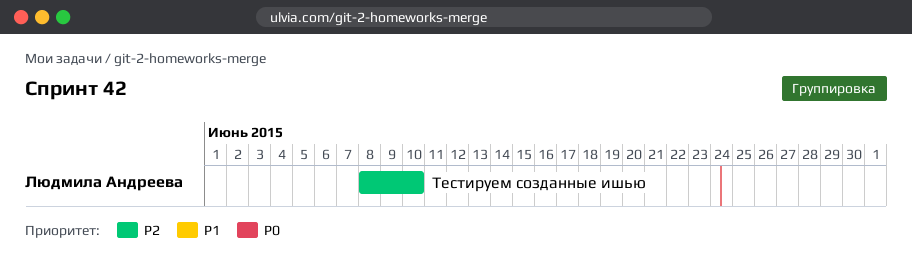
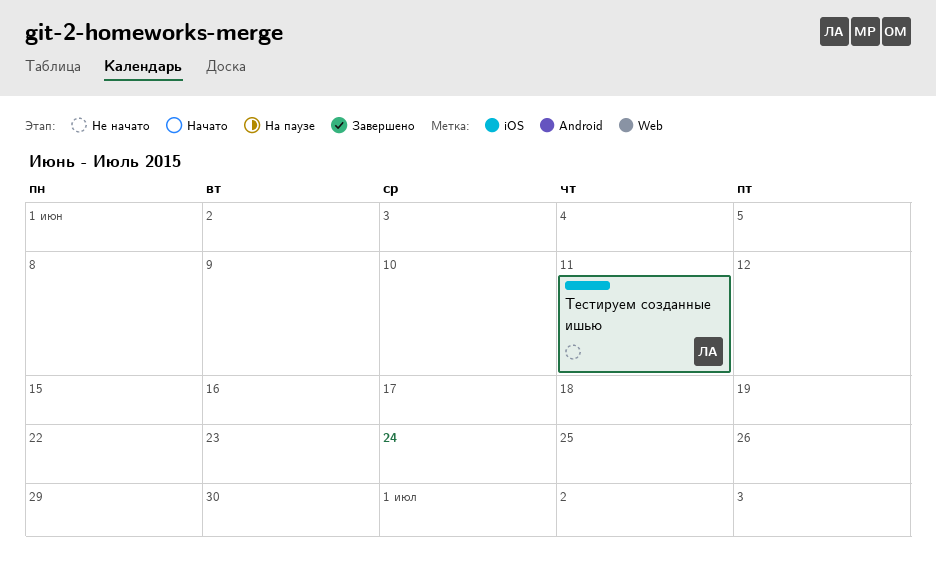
Тестируем созданные ишью, due: Jun 10 -> Jun 11

